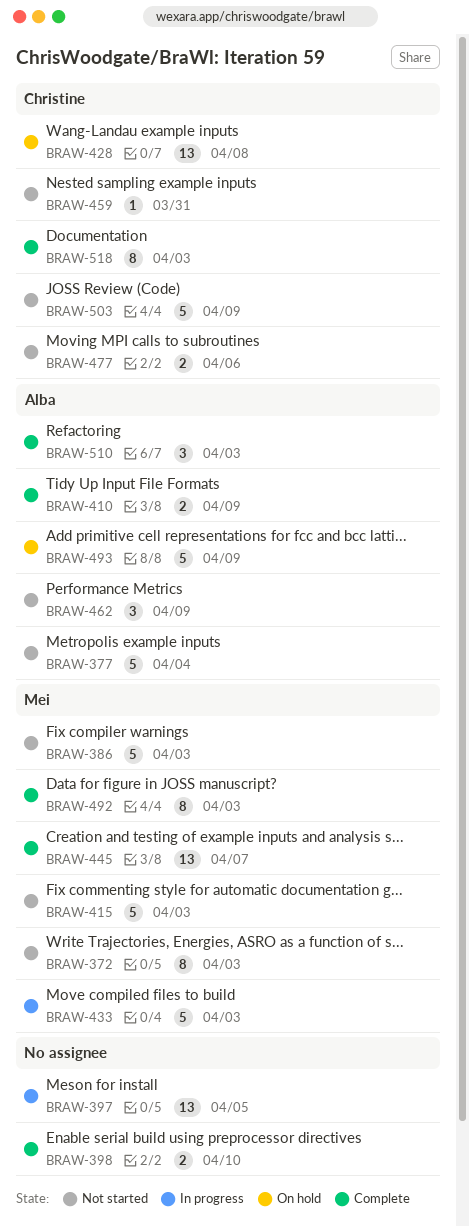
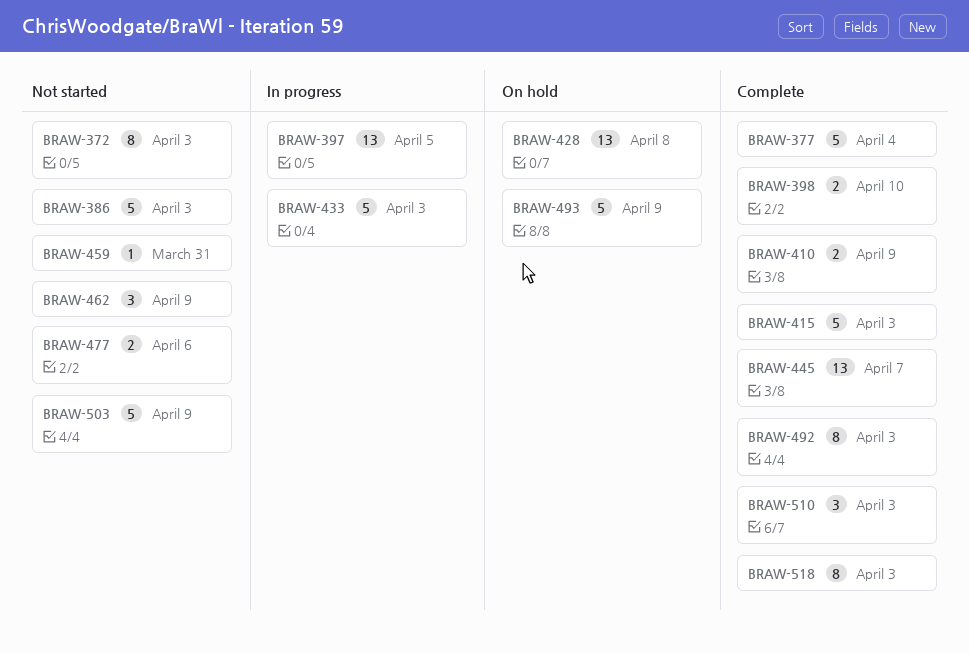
BRAW-377, status: Not started -> Complete
BRAW-415, status: Not started -> Complete

